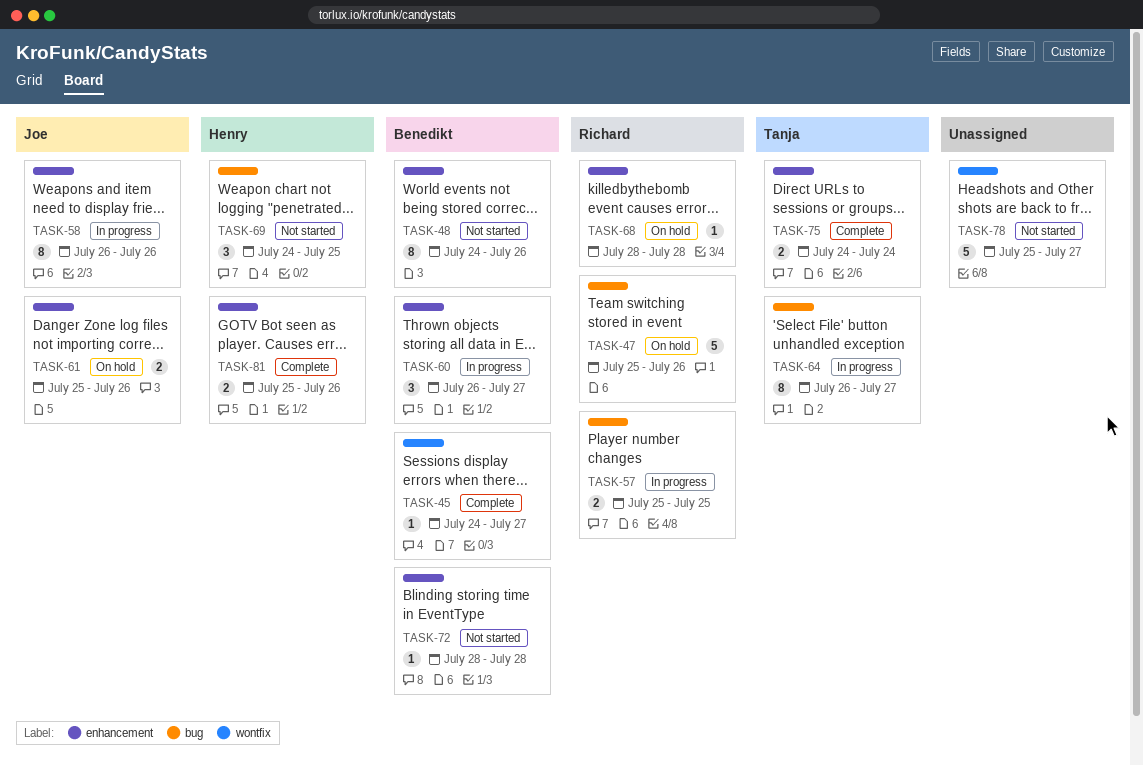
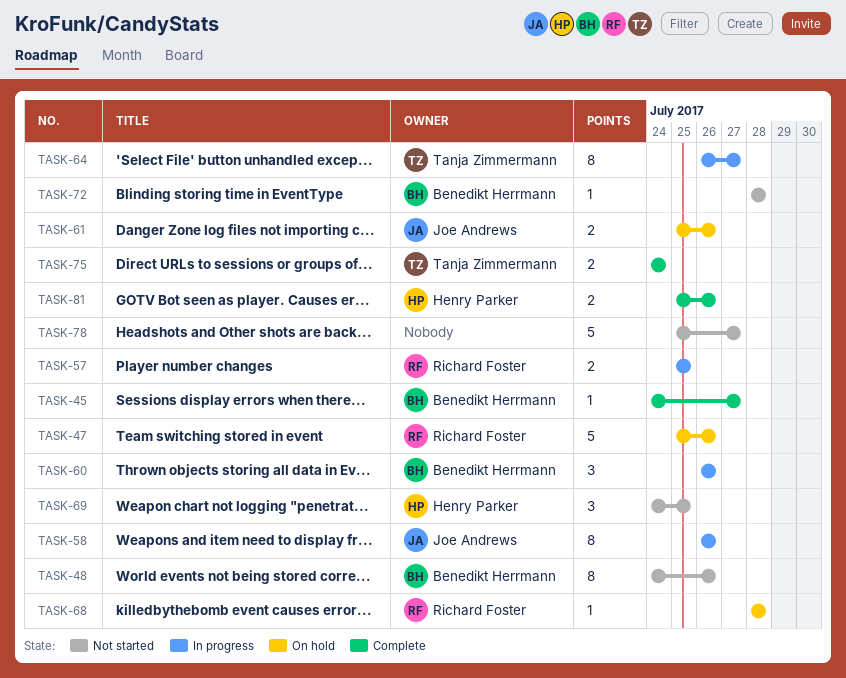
TASK-60, due: Jul 27 -> Jul 26

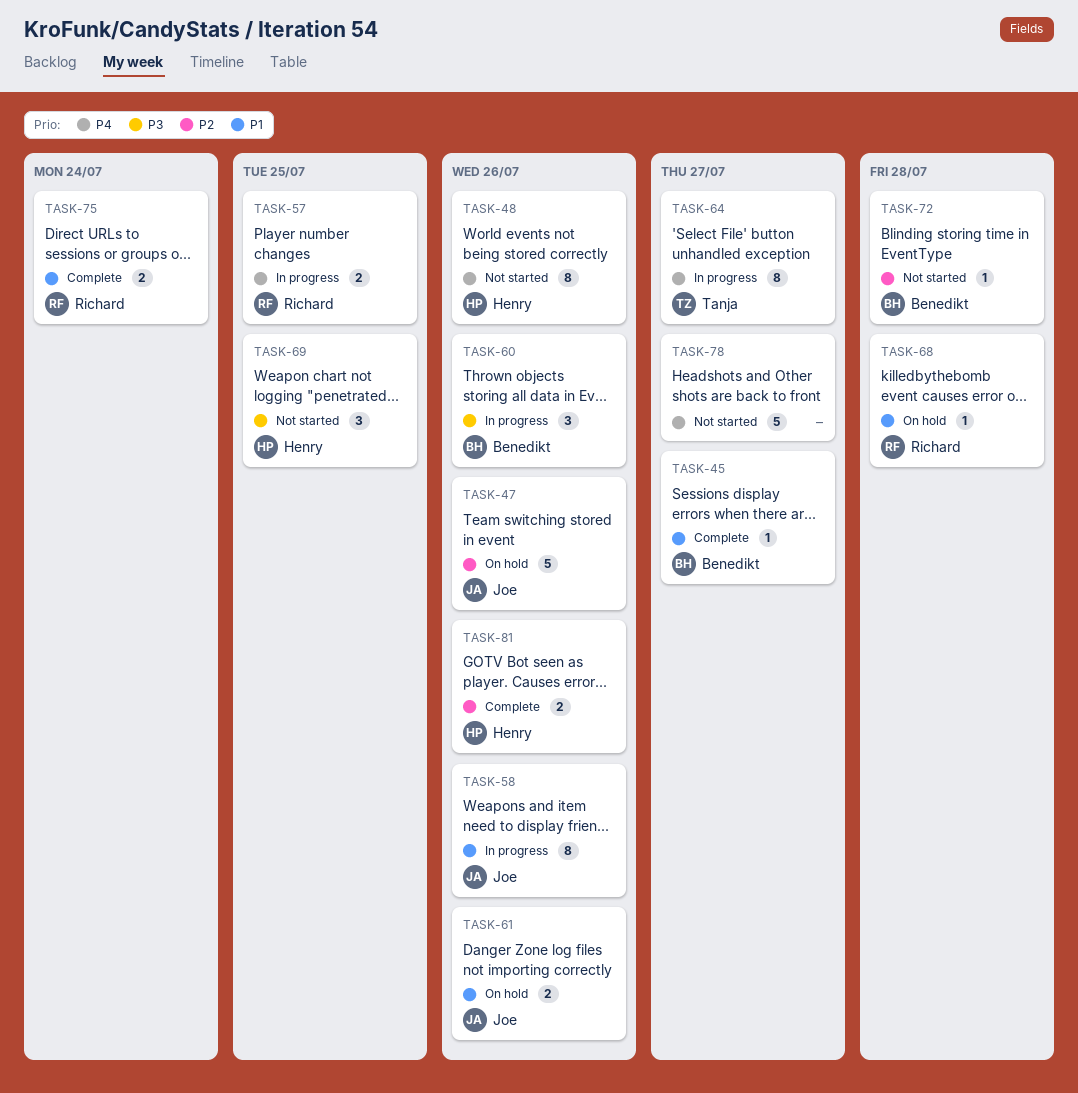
TASK-47, owner: Richard Foster -> Joe Andrews
TASK-48, owner: Benedikt Herrmann -> Henry Parker
TASK-75, owner: Tanja Zimmermann -> Richard Foster

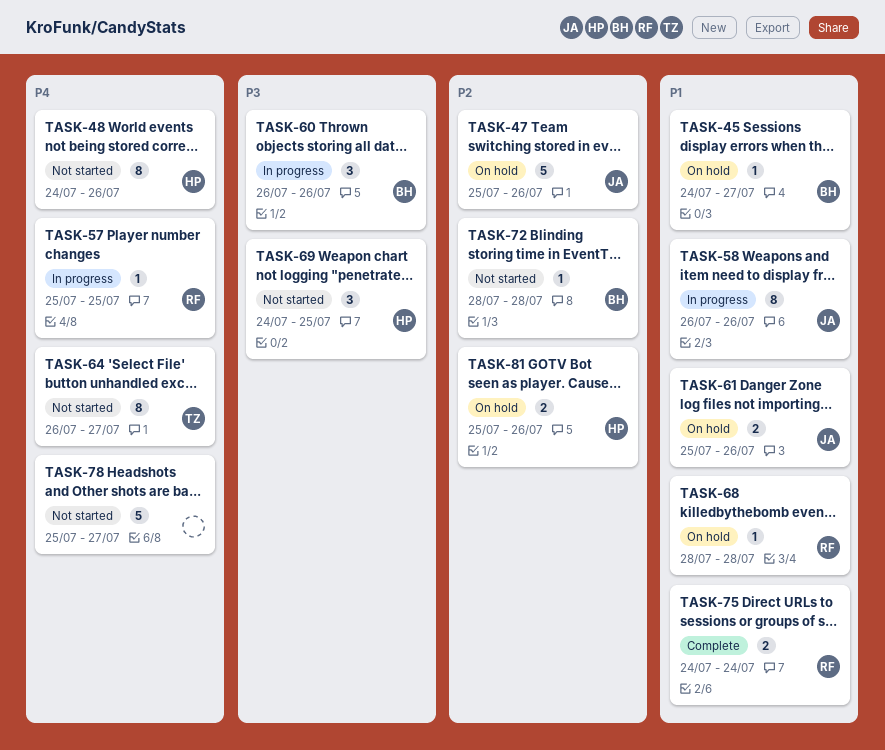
TASK-45, status: Complete -> On hold
TASK-57, estimate: 2 -> 1
TASK-64, status: In progress -> Not started
TASK-81, status: Complete -> On hold

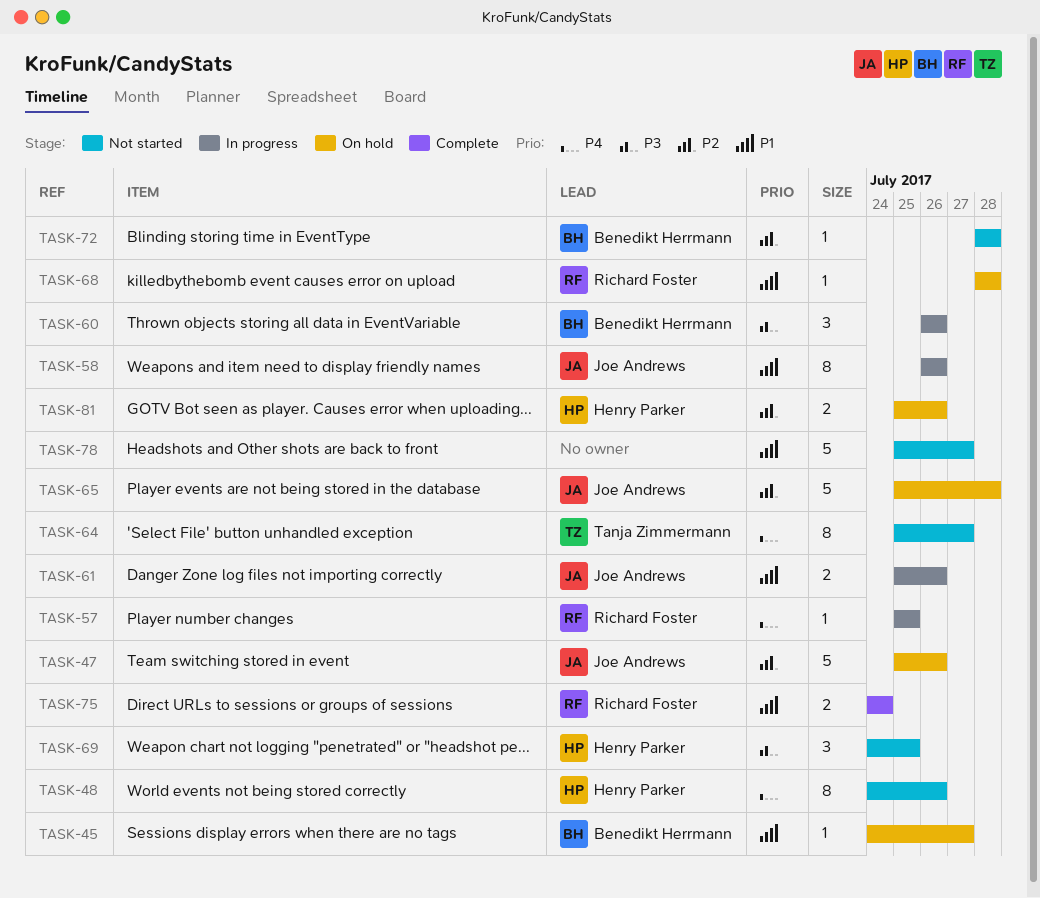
TASK-61, status: On hold -> In progress
TASK-64, start: Jul 26 -> Jul 25
TASK-65: none -> present
TASK-78, priority: P4 -> P1

